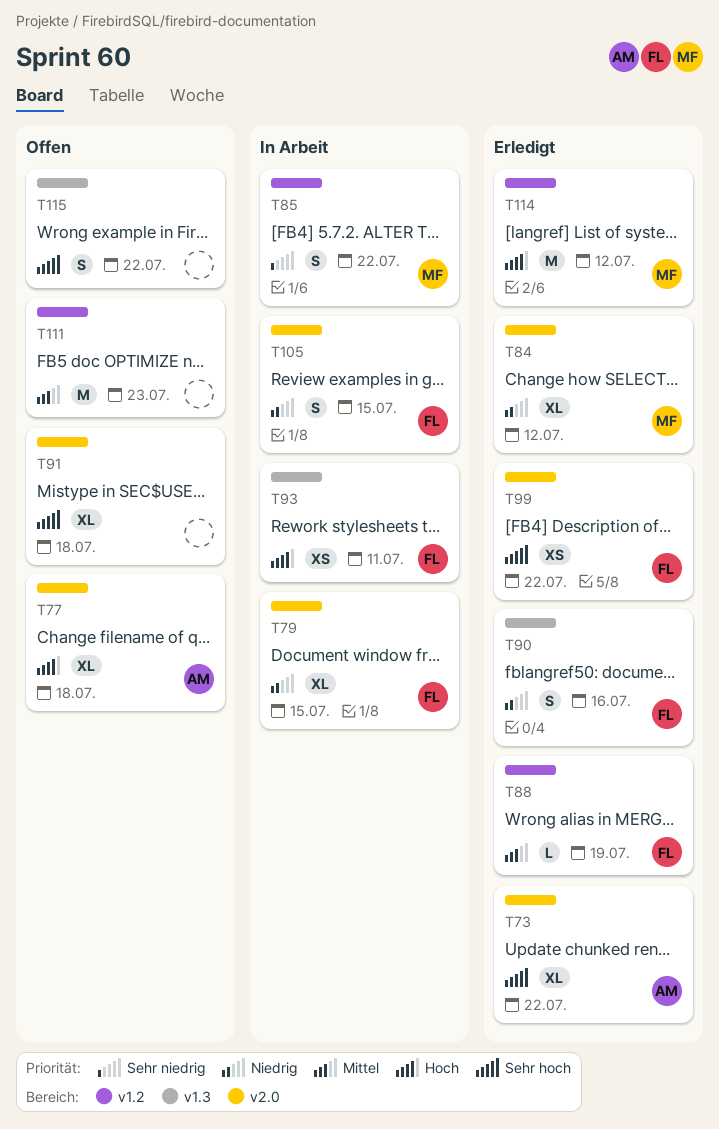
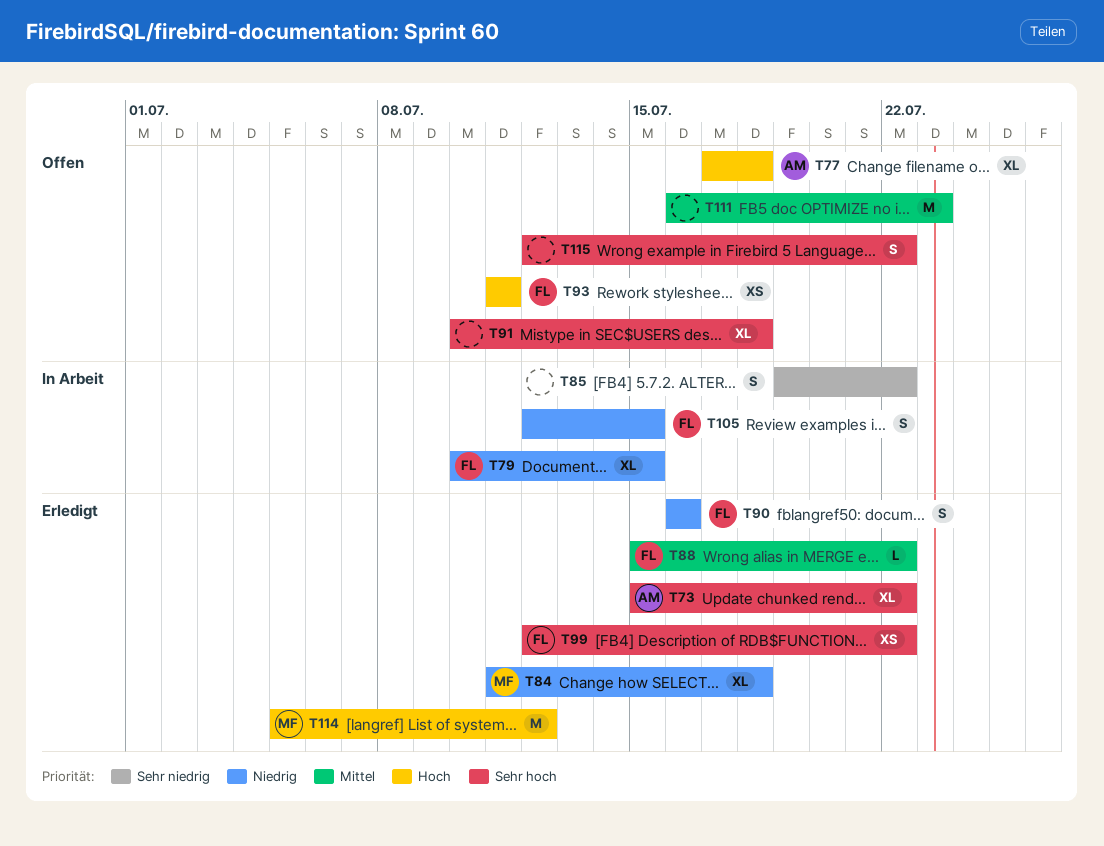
T84, due: Jul 12 -> Jul 18
T85, owner: MF -> none
T88, due: Jul 19 -> Jul 22
T93, status: In Arbeit -> Offen

